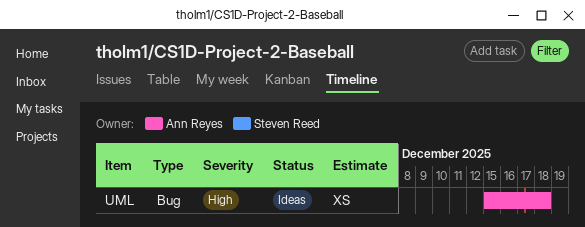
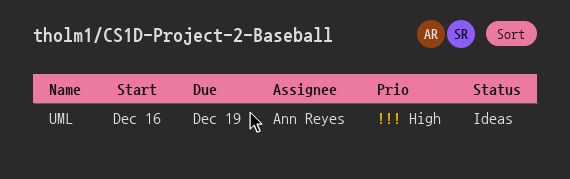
UML, start: Dec 15 -> Dec 16
UML, due: Dec 18 -> Dec 19

